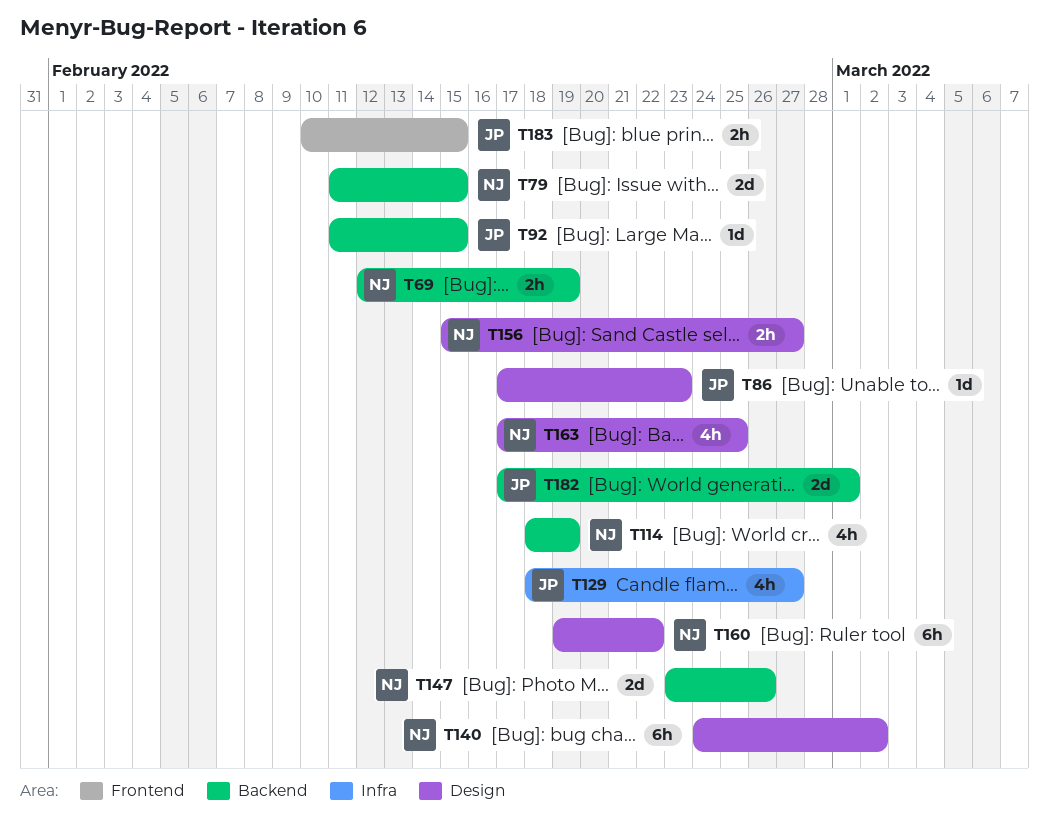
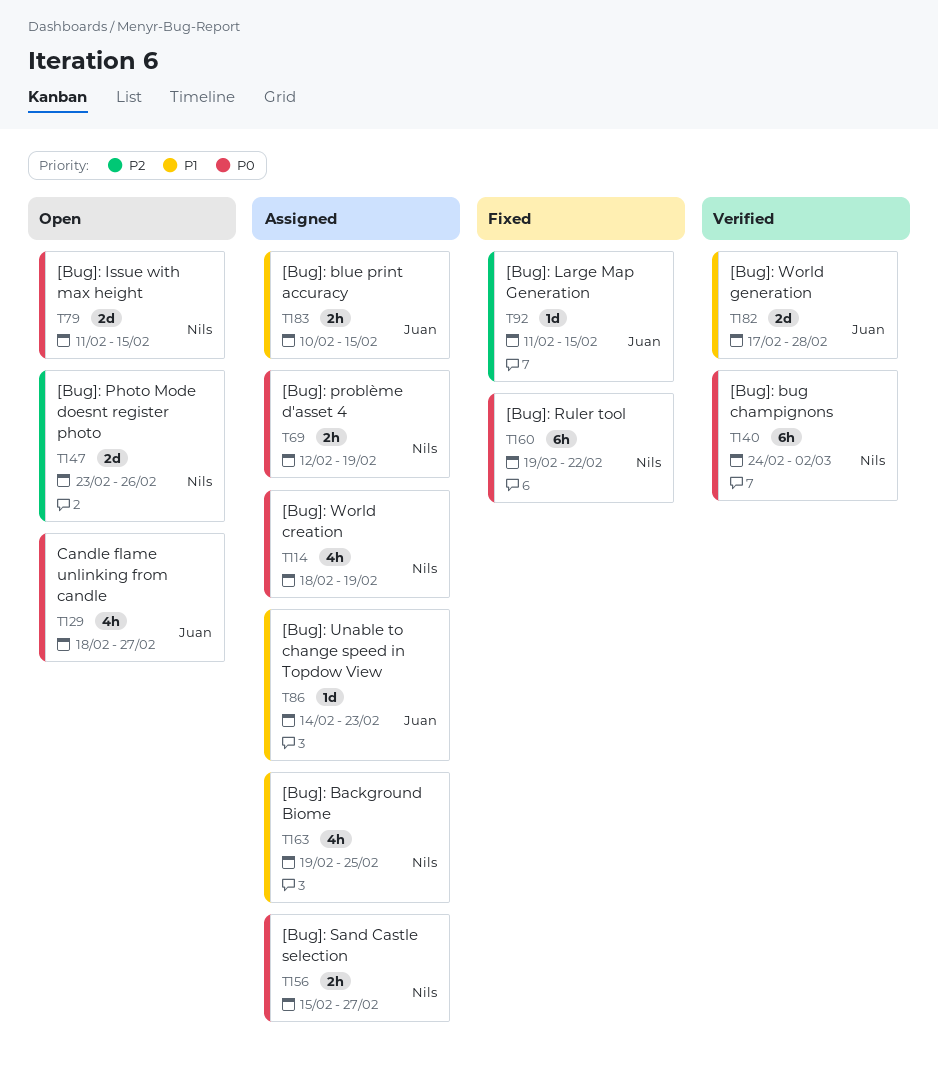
T86, start: Feb 17 -> Feb 14
T163, start: Feb 17 -> Feb 19
T182, due: Mar 1 -> Feb 28

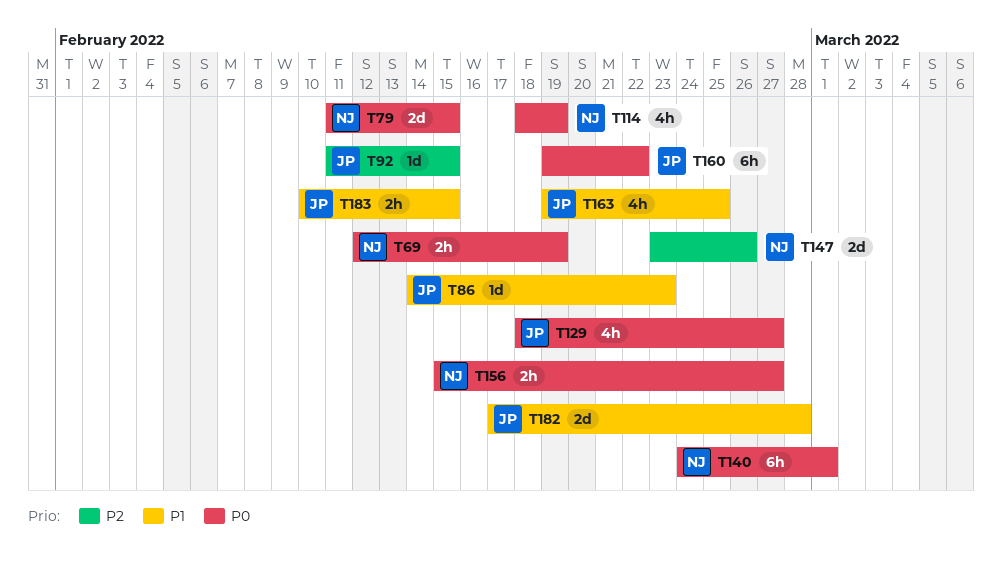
T140, due: Mar 2 -> Mar 1
T160, owner: Nils -> Juan
T163, owner: Nils -> Juan

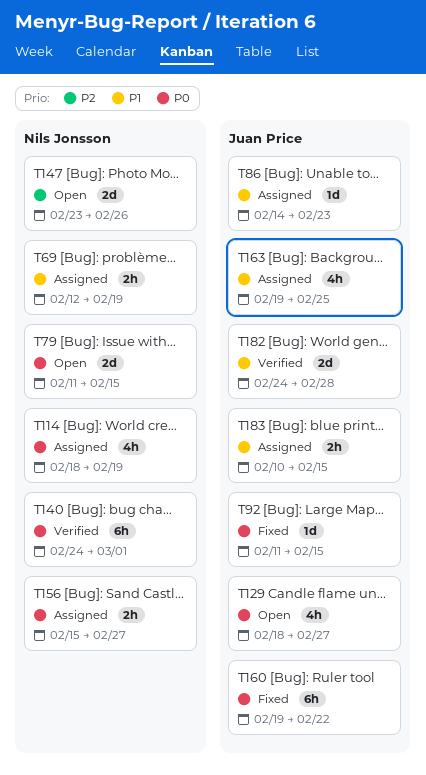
T69, priority: P0 -> P1
T92, priority: P2 -> P0
T182, start: Feb 17 -> Feb 24

